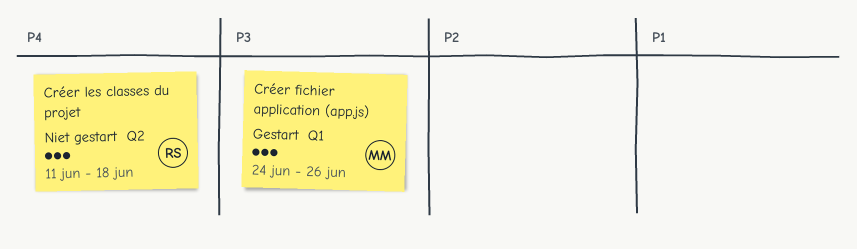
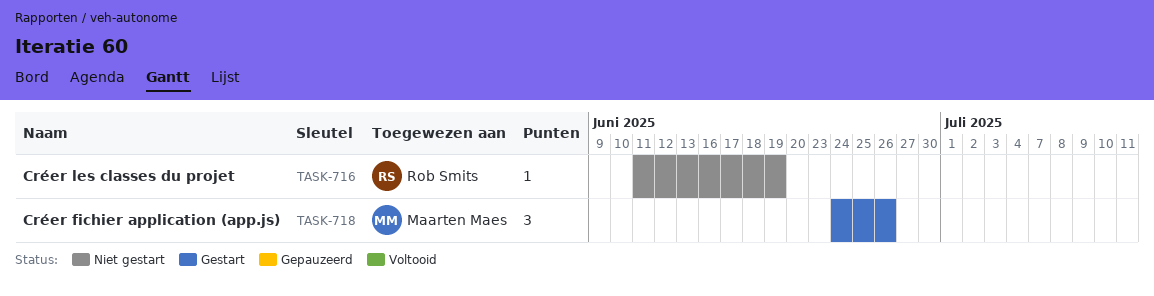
Créer les classes du projet, estimate: 3 -> 1
Créer les classes du projet, due: Jun 18 -> Jun 19

